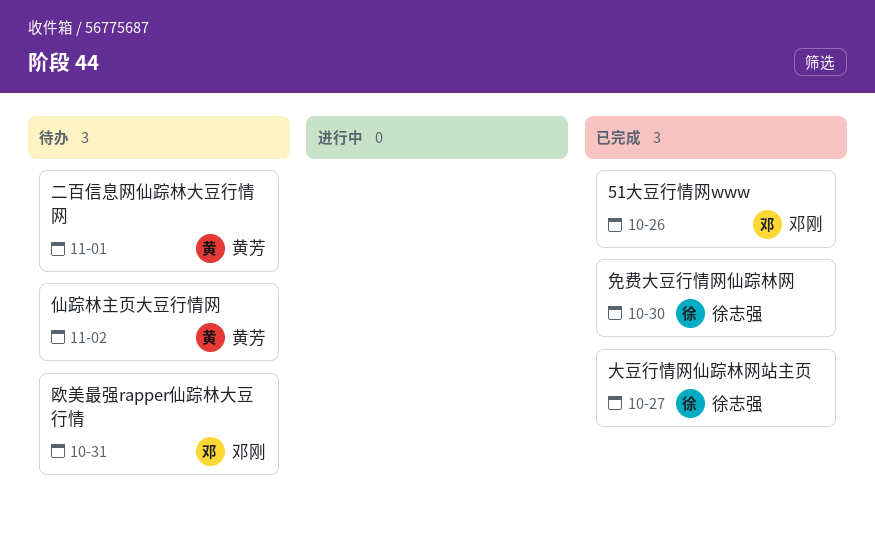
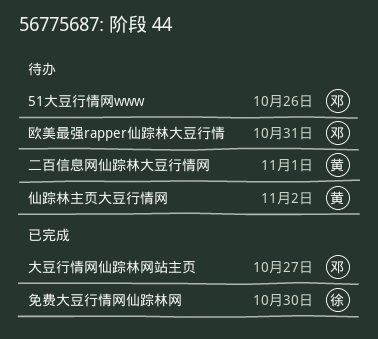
51大豆行情网www, status: 已完成 -> 待办
大豆行情网仙踪林网站主页, owner: 徐志强 -> 邓刚

